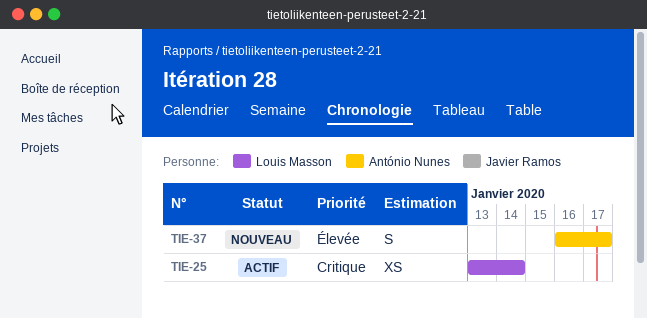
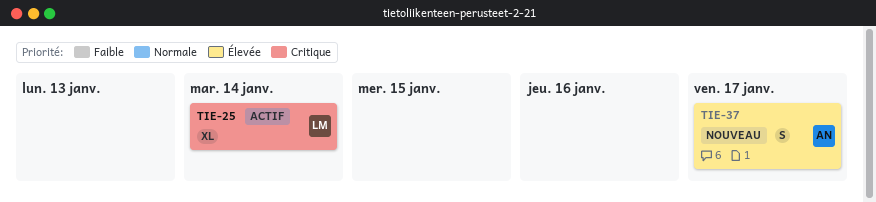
TIE-25, estimate: XS -> XL

